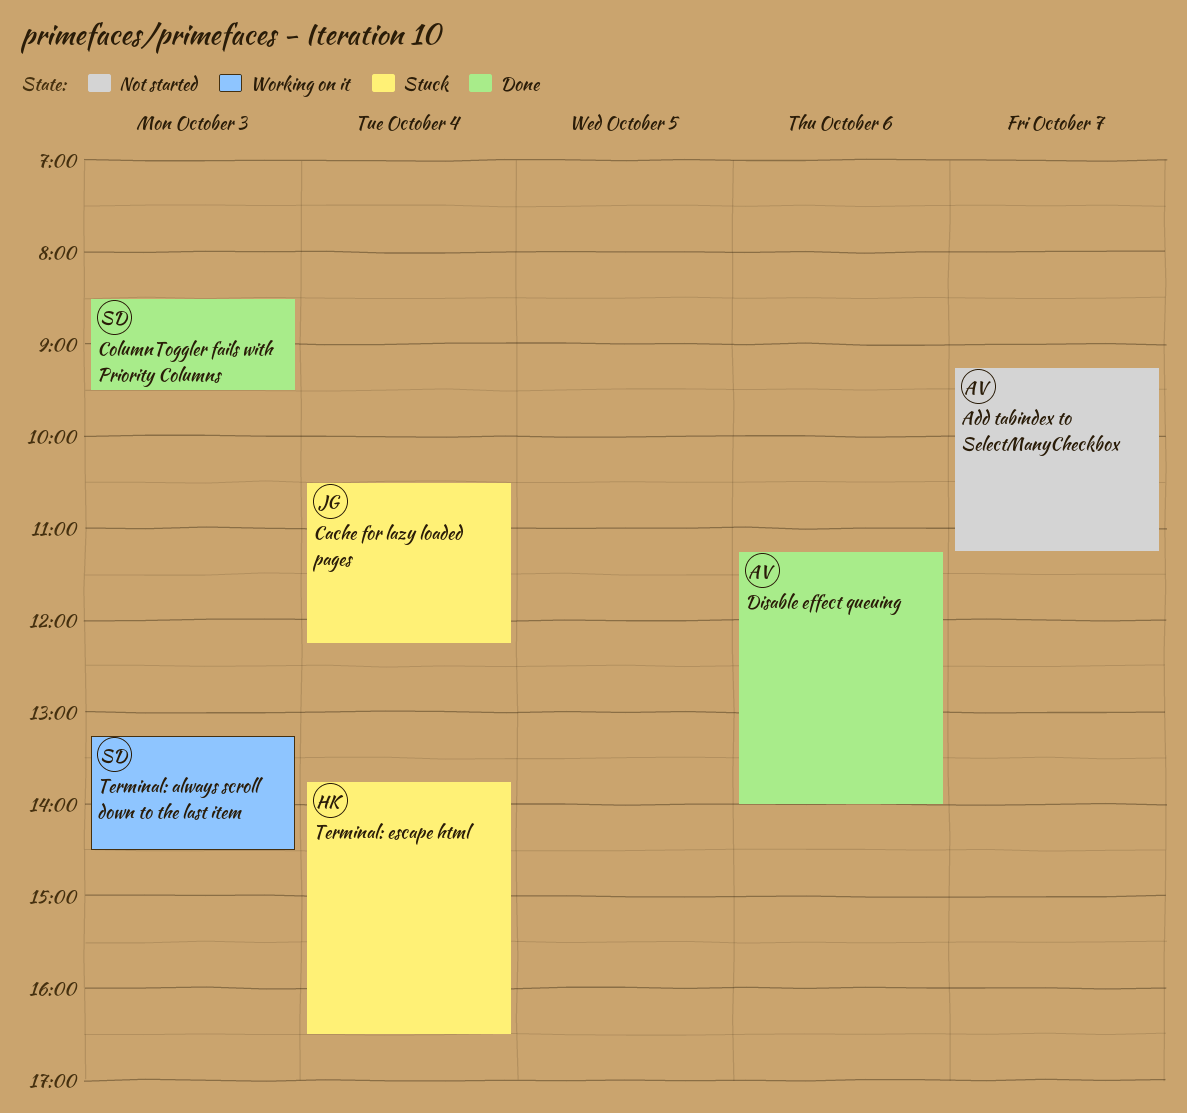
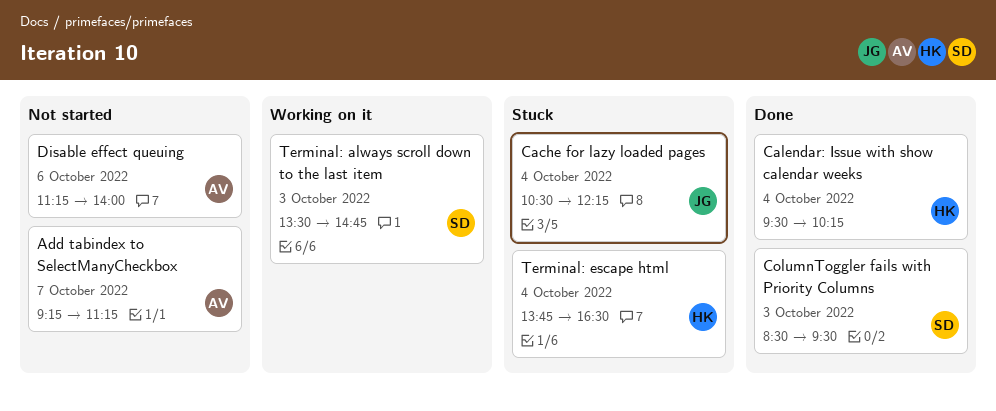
Calendar: Issue with show calendar weeks: none -> present
Disable effect queuing, status: Done -> Not started
Terminal: always scroll down to the last item, begins: 13:15 -> 13:30
Terminal: always scroll down to the last item, ends: 14:30 -> 14:45

